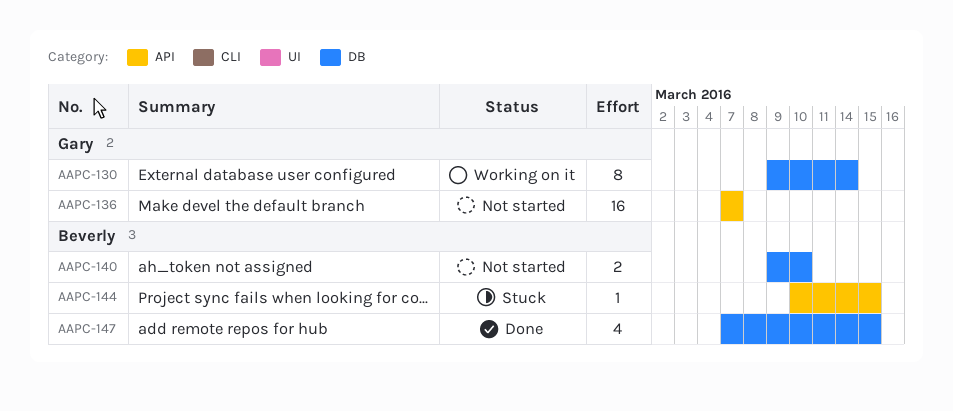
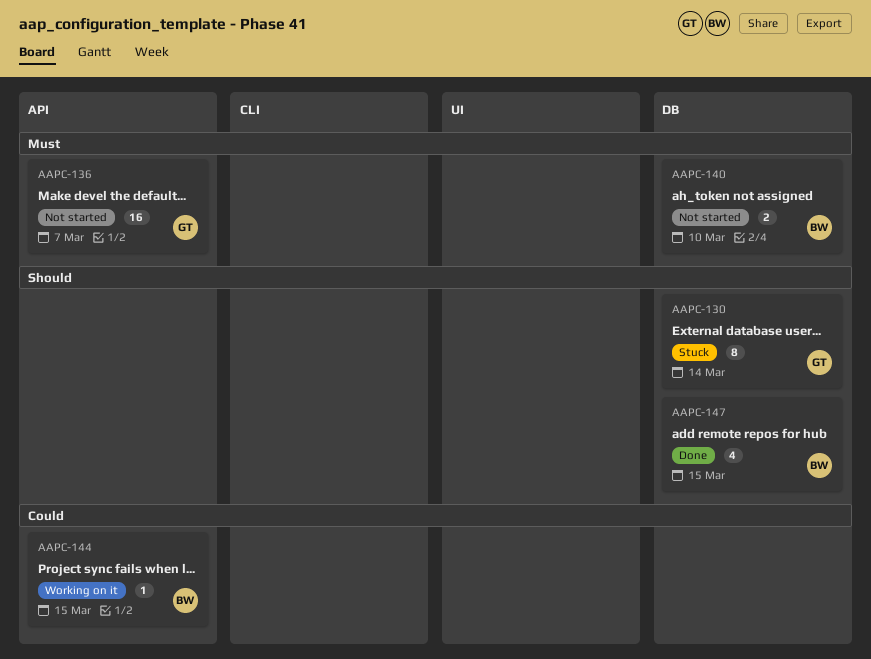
AAPC-130, status: Working on it -> Stuck
AAPC-144, status: Stuck -> Working on it

